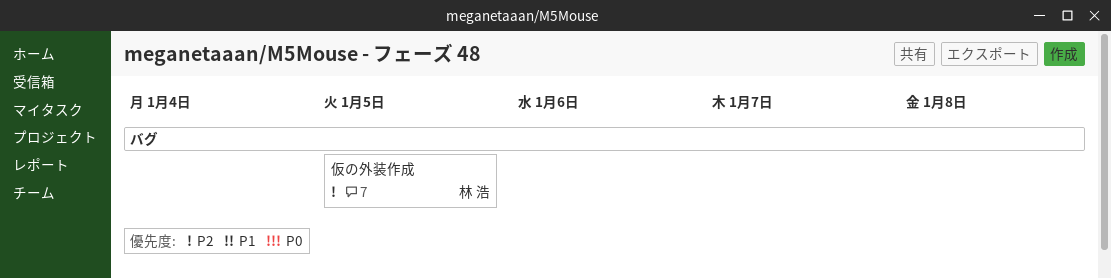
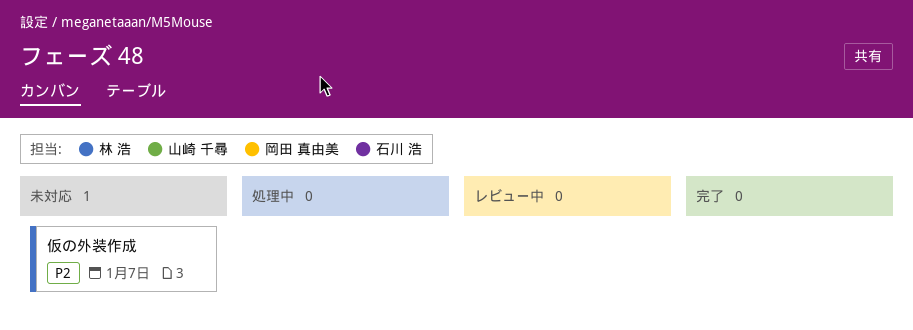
仮の外装作成, due: Jan 5 -> Jan 7

